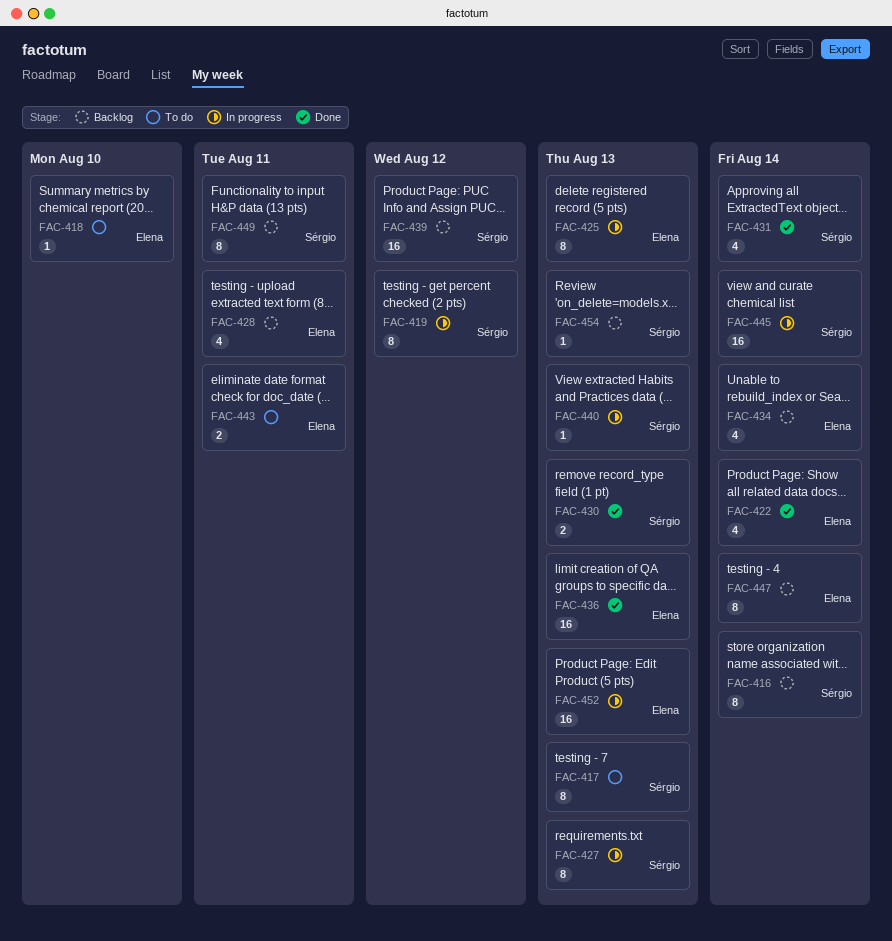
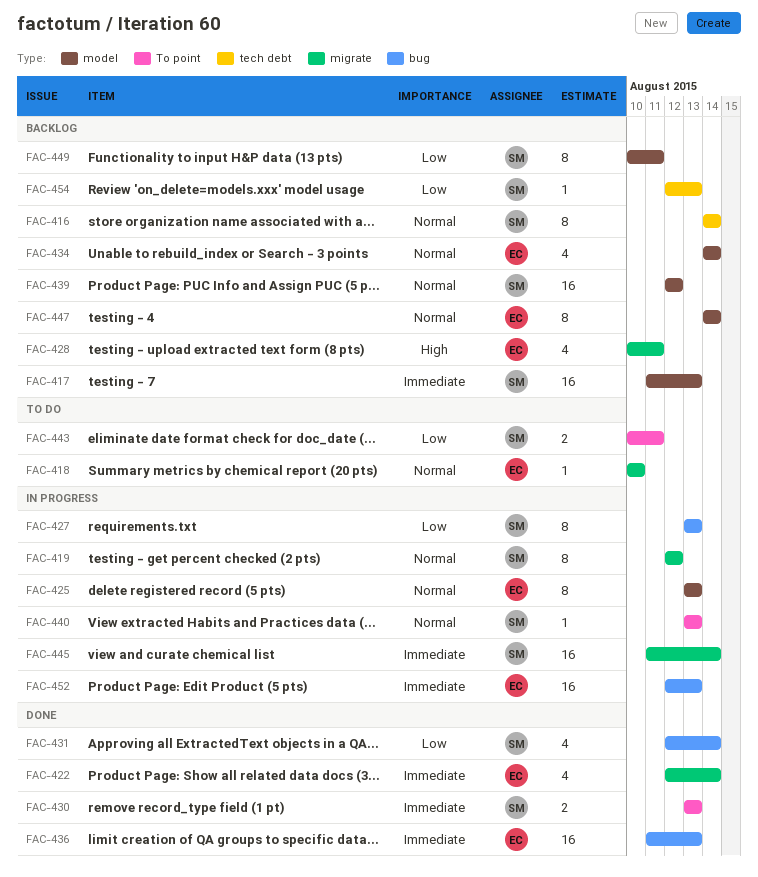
FAC-417, status: To do -> Backlog
FAC-417, estimate: 8 -> 16
FAC-443, owner: Elena -> Sérgio

